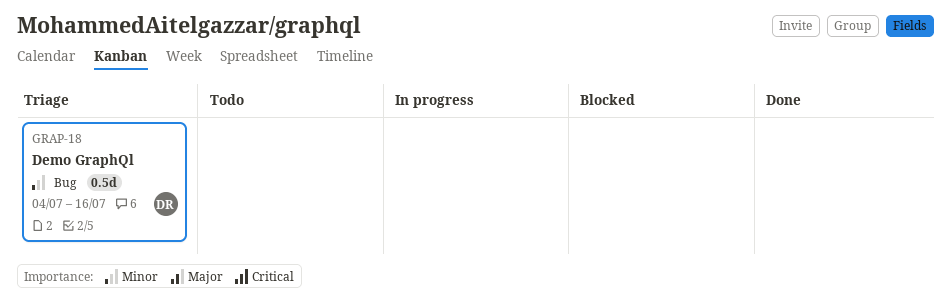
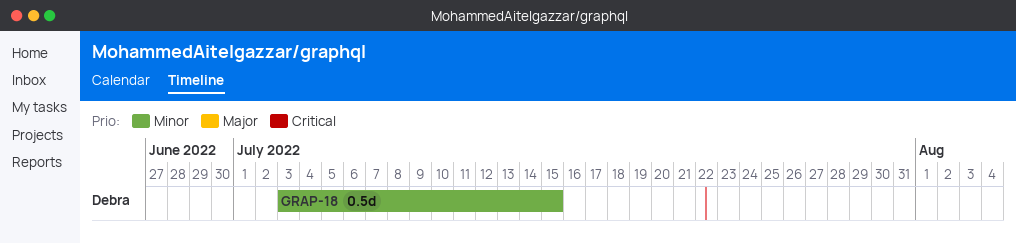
GRAP-18, start: Jul 4 -> Jul 3
GRAP-18, due: Jul 16 -> Jul 15

